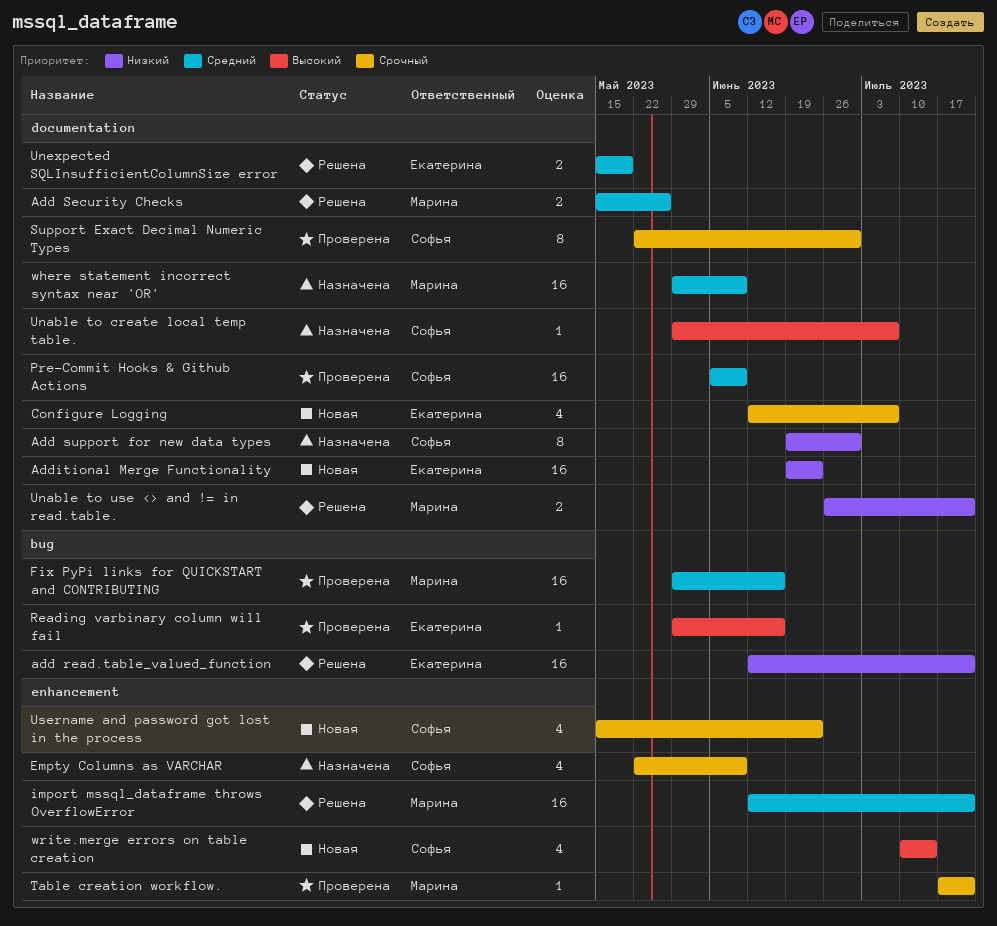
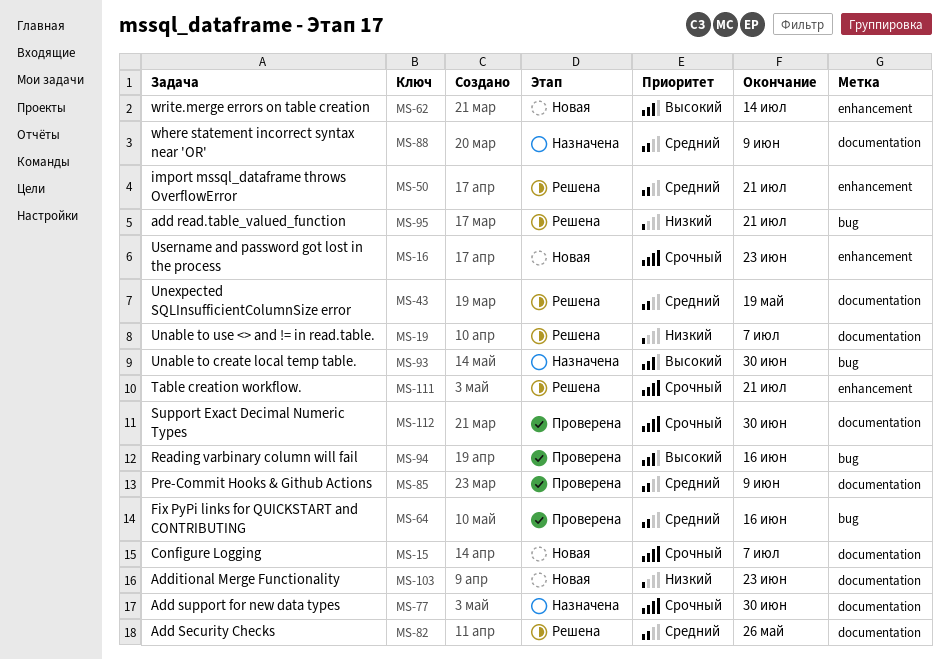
Add support for new data types, priority: Низкий -> Срочный
Empty Columns as VARCHAR: present -> none
Table creation workflow., status: Проверена -> Решена
Unable to create local temp table., label: documentation -> bug
Unable to create local temp table., due: Jul 7 -> Jun 30
Unable to use <> and != in read.table., due: Jul 21 -> Jul 7

